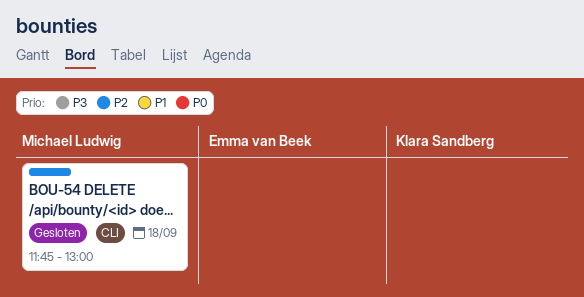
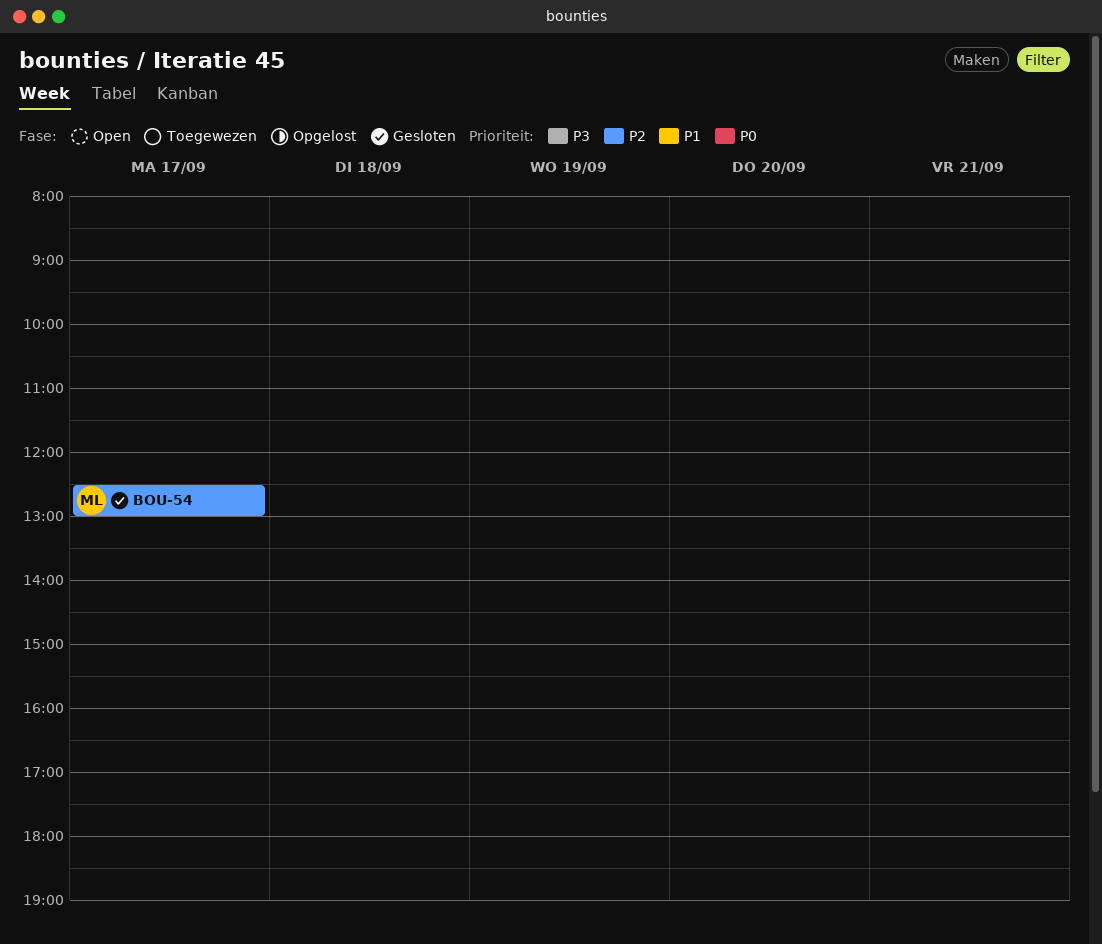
BOU-54, day: Sep 18 -> Sep 17
BOU-54, begins: 11:45 -> 12:30

